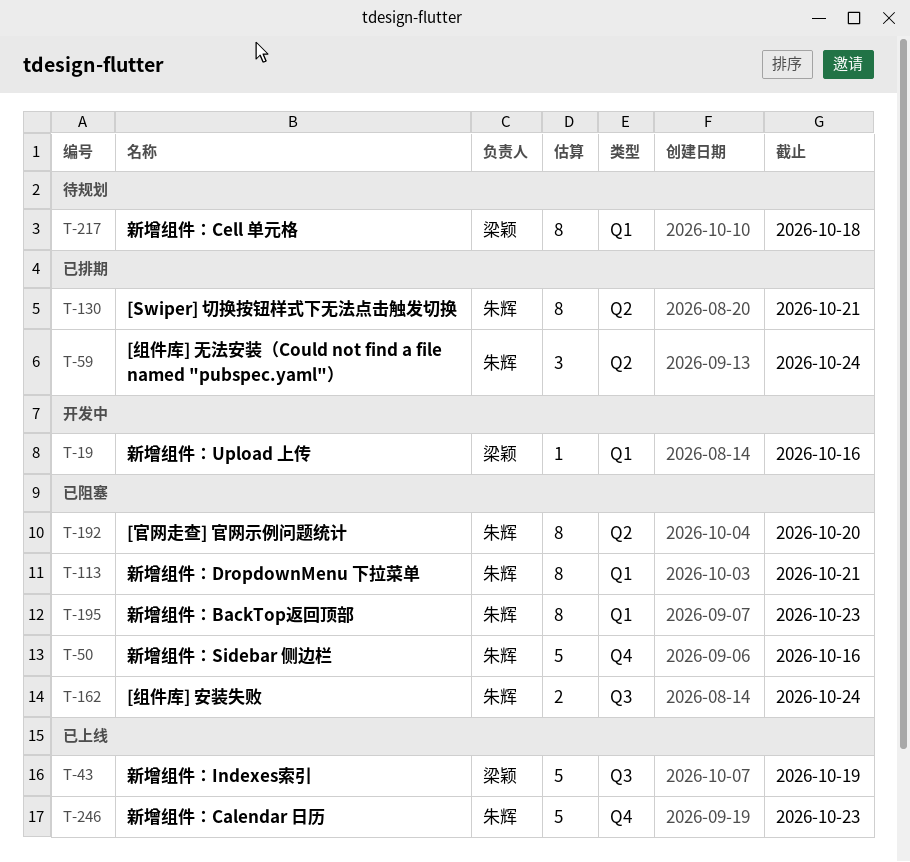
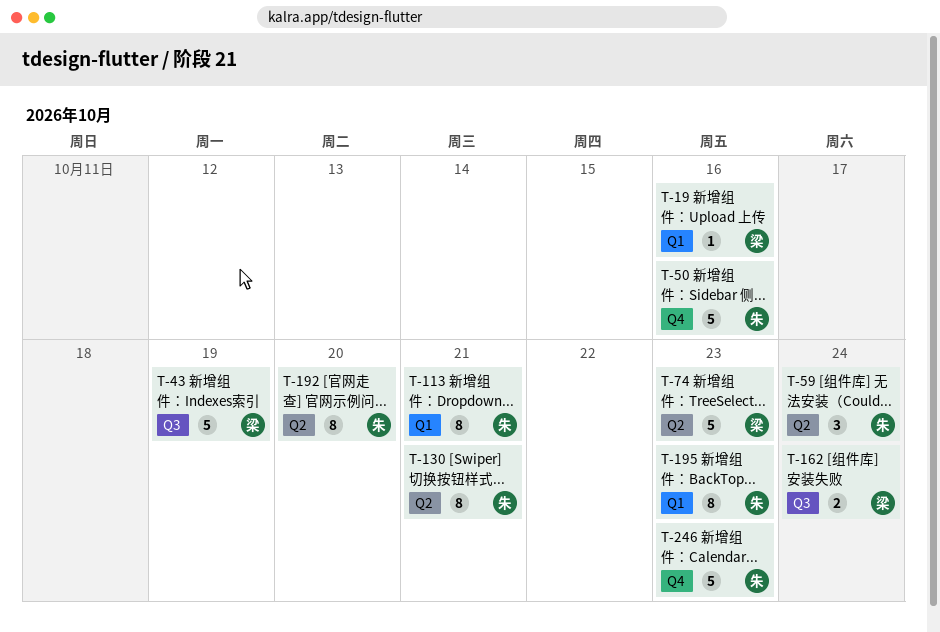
T-74: none -> present
T-162, owner: 朱辉 -> 梁颖
T-217: present -> none

